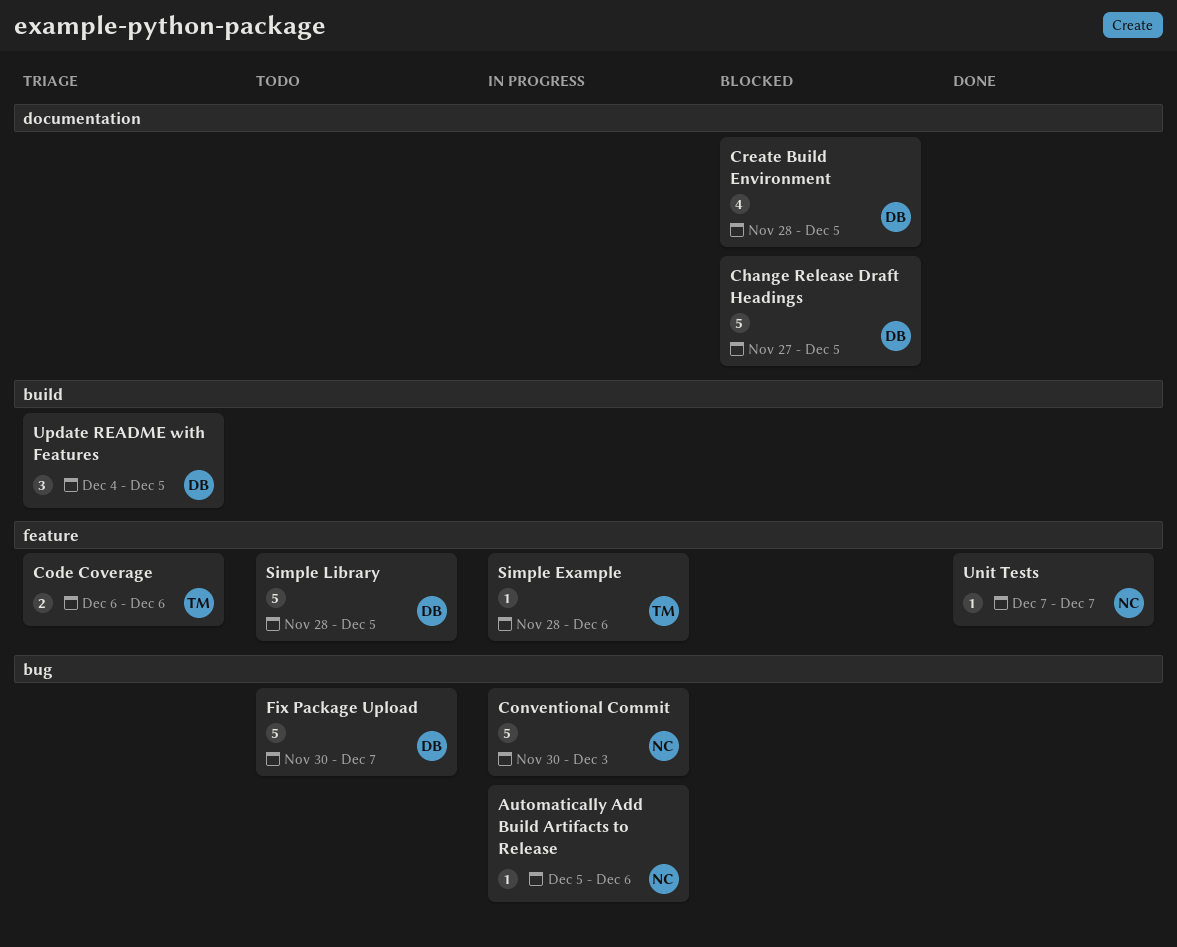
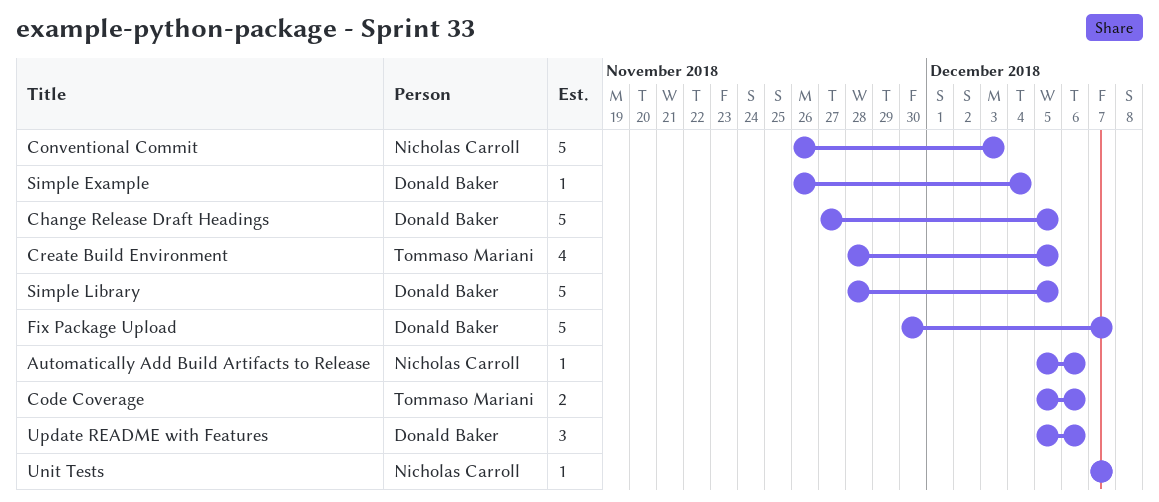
Code Coverage, start: Dec 6 -> Dec 5
Conventional Commit, start: Nov 30 -> Nov 26
Create Build Environment, owner: Donald Baker -> Tommaso Mariani
Simple Example, owner: Tommaso Mariani -> Donald Baker
Simple Example, start: Nov 28 -> Nov 26
Simple Example, due: Dec 6 -> Dec 4
Update README with Features, start: Dec 4 -> Dec 5
Update README with Features, due: Dec 5 -> Dec 6

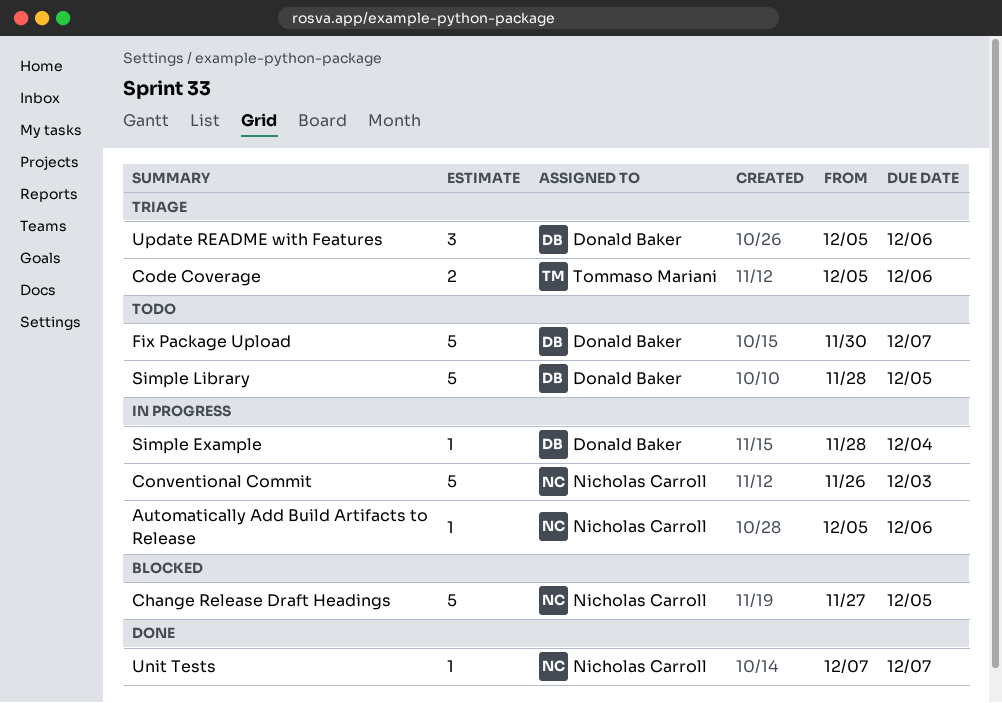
Change Release Draft Headings, owner: Donald Baker -> Nicholas Carroll
Create Build Environment: present -> none
Simple Example, start: Nov 26 -> Nov 28

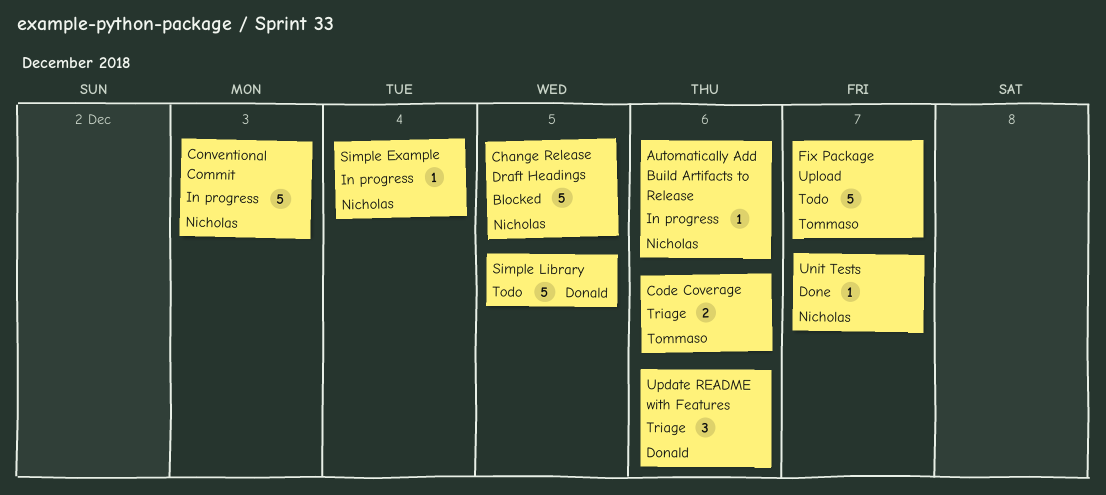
Fix Package Upload, owner: Donald Baker -> Tommaso Mariani
Simple Example, owner: Donald Baker -> Nicholas Carroll

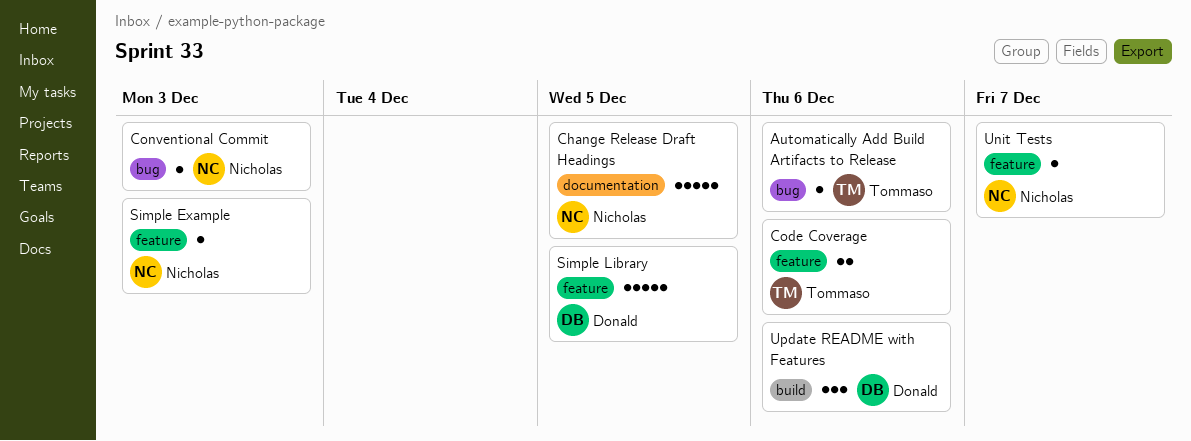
Automatically Add Build Artifacts to Release, owner: Nicholas -> Tommaso
Conventional Commit, estimate: 5 -> 1
Fix Package Upload: present -> none
Simple Example, due: Dec 4 -> Dec 3

